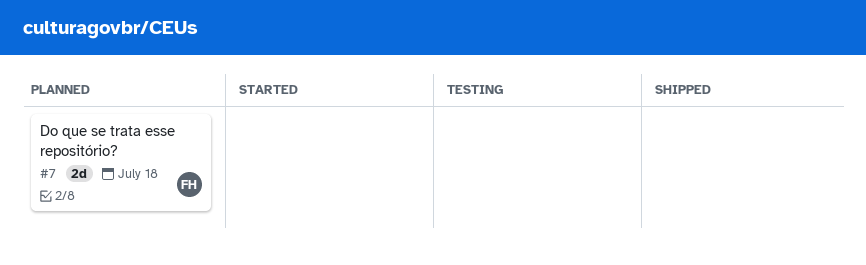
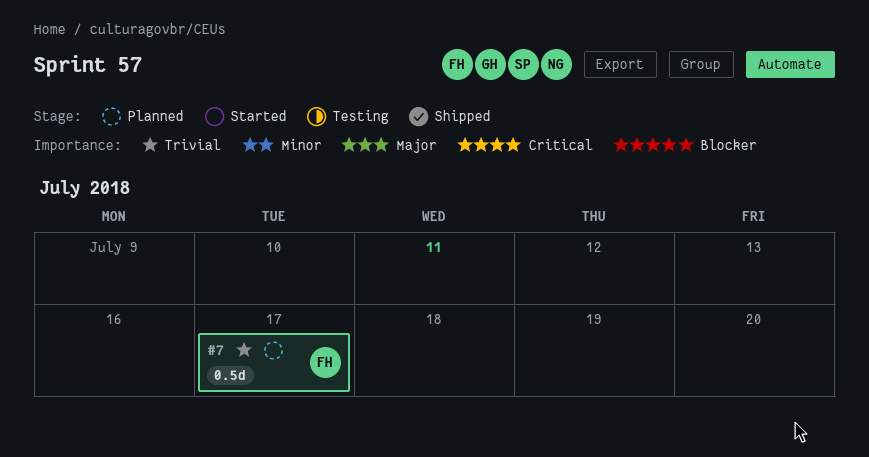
#7, estimate: 2d -> 0.5d
#7, due: Jul 18 -> Jul 17

